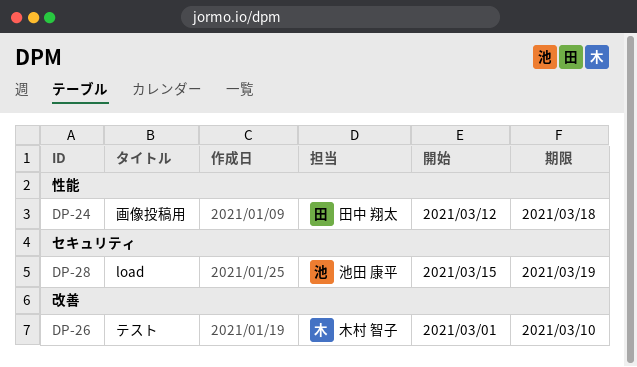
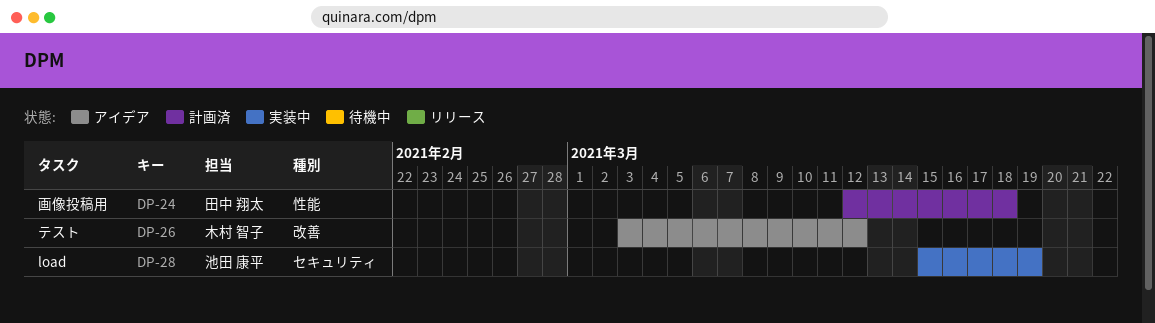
DP-26, start: Mar 1 -> Mar 3
DP-26, due: Mar 10 -> Mar 12

